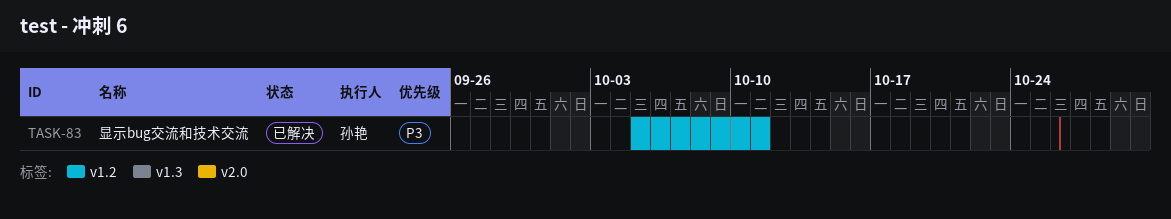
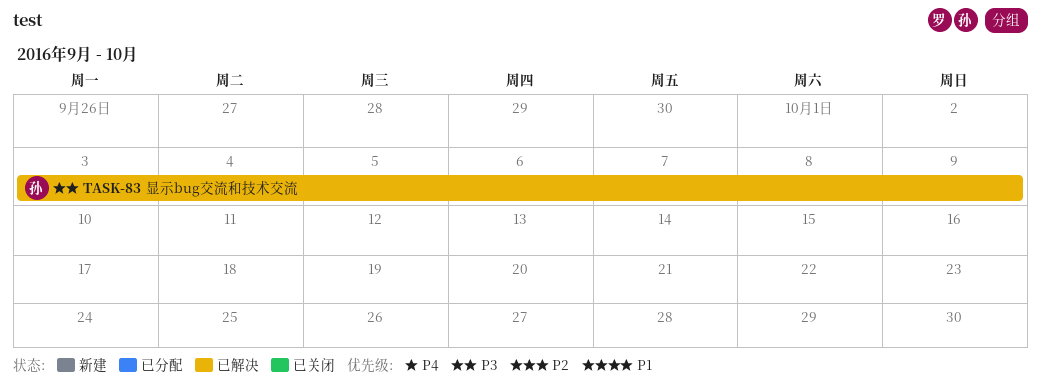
TASK-83, start: Oct 5 -> Oct 3
TASK-83, due: Oct 11 -> Oct 9

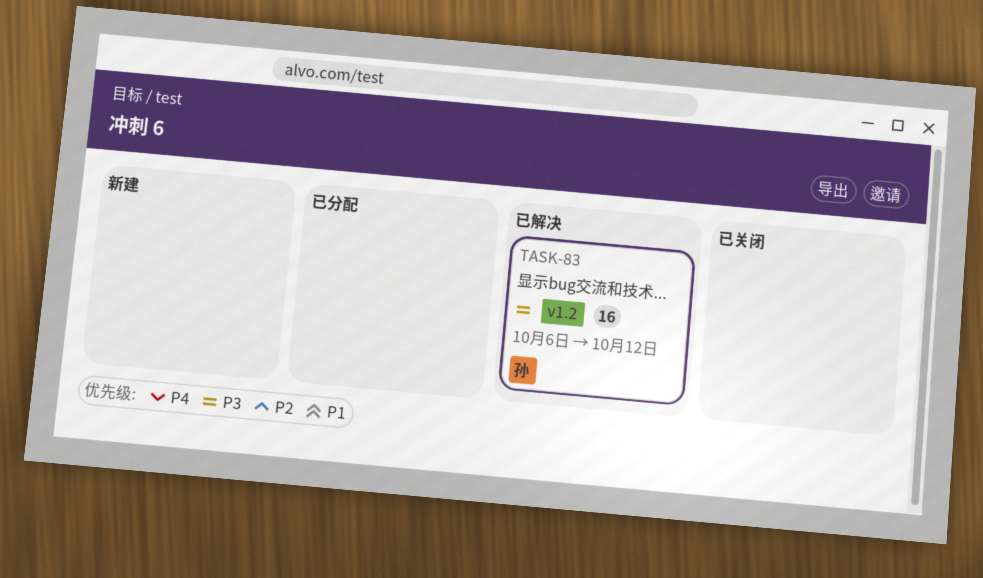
TASK-83, start: Oct 3 -> Oct 6
TASK-83, due: Oct 9 -> Oct 12

